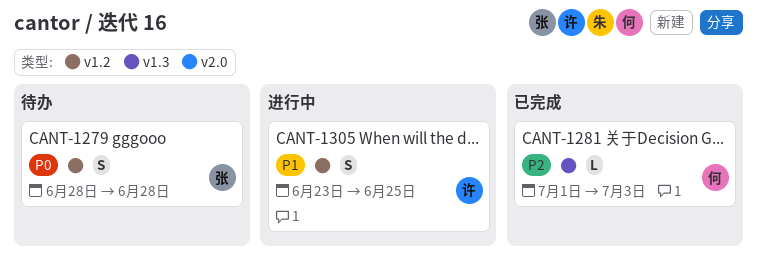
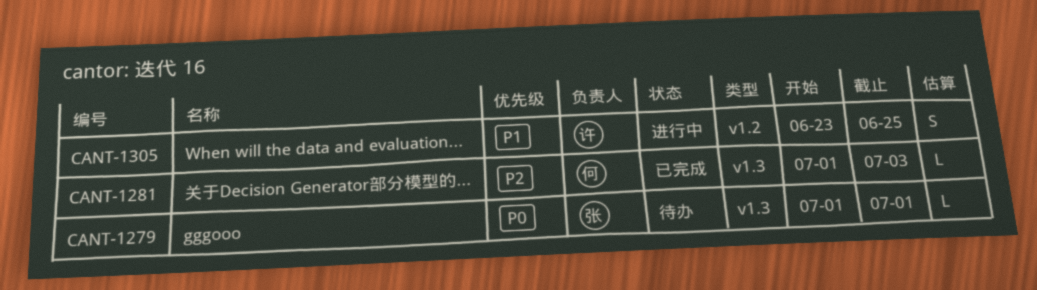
CANT-1279, label: v1.2 -> v1.3
CANT-1279, estimate: S -> L
CANT-1279, start: Jun 28 -> Jul 1
CANT-1279, due: Jun 28 -> Jul 1

